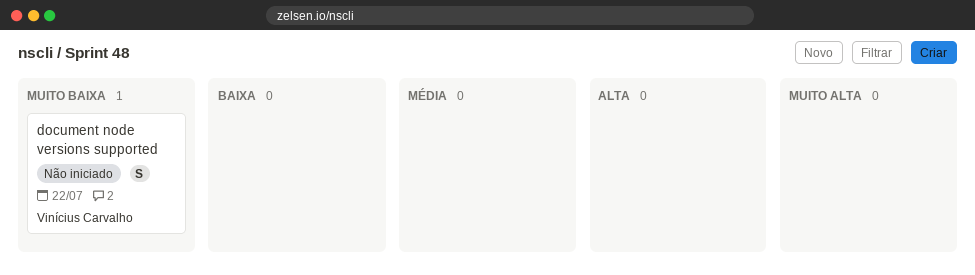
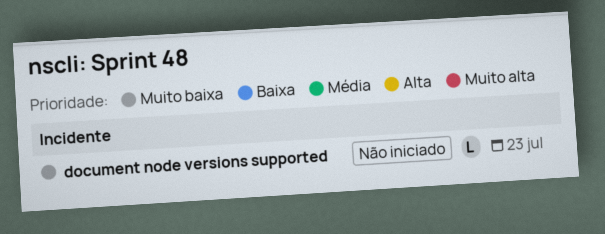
document node versions supported, estimate: S -> L
document node versions supported, due: Jul 22 -> Jul 23

